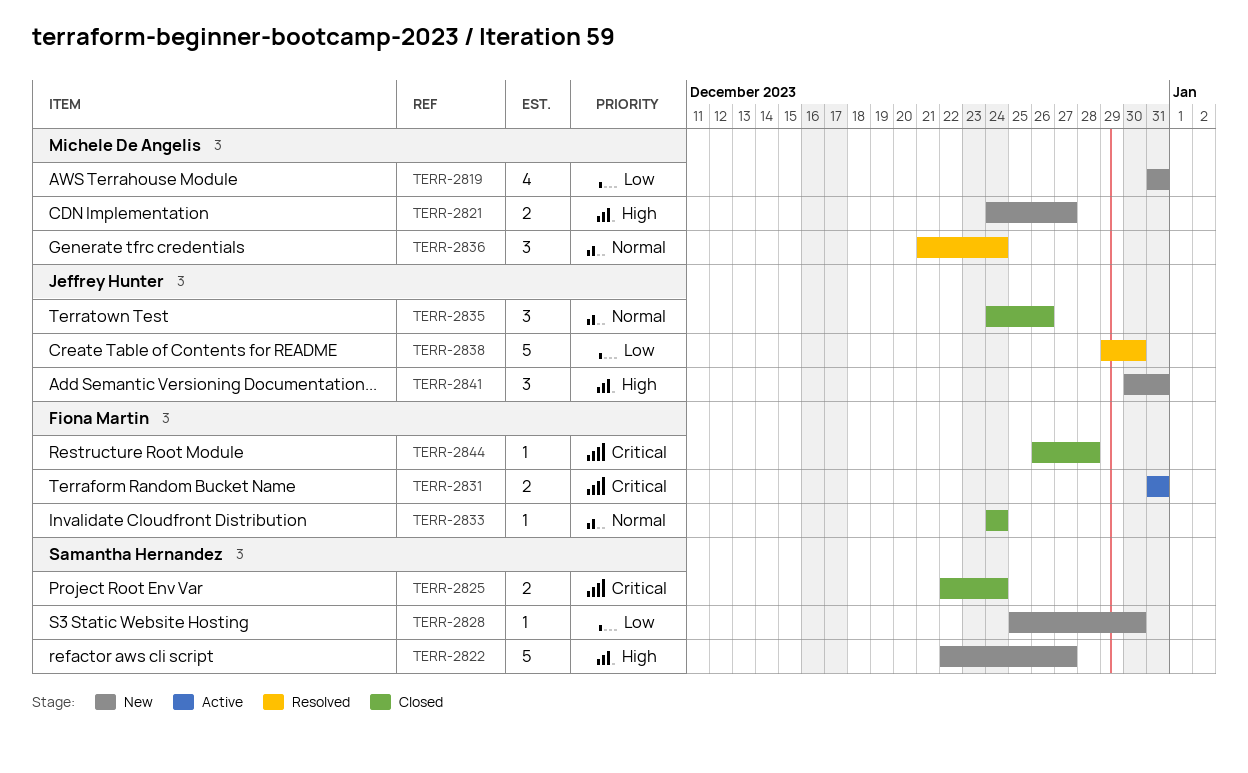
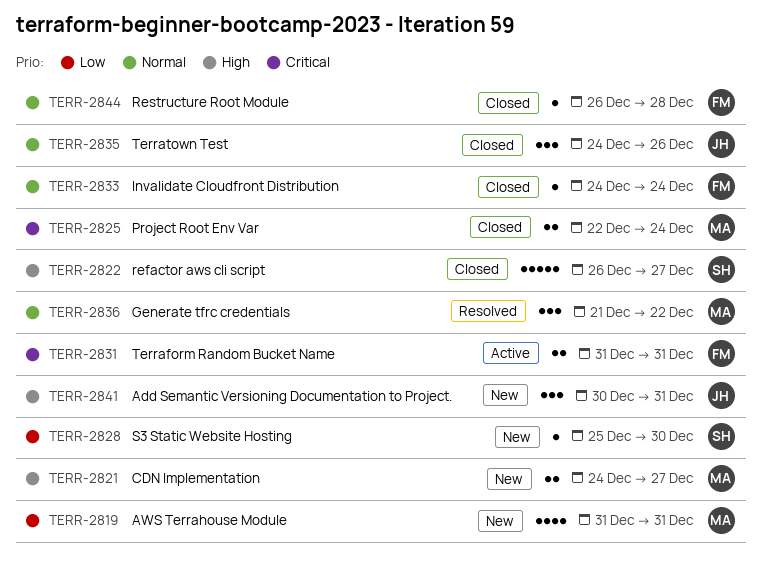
TERR-2822, status: New -> Closed
TERR-2822, start: Dec 22 -> Dec 26
TERR-2825, owner: Samantha Hernandez -> Michele De Angelis
TERR-2836, due: Dec 24 -> Dec 22
TERR-2838: present -> none
TERR-2844, priority: Critical -> Normal

